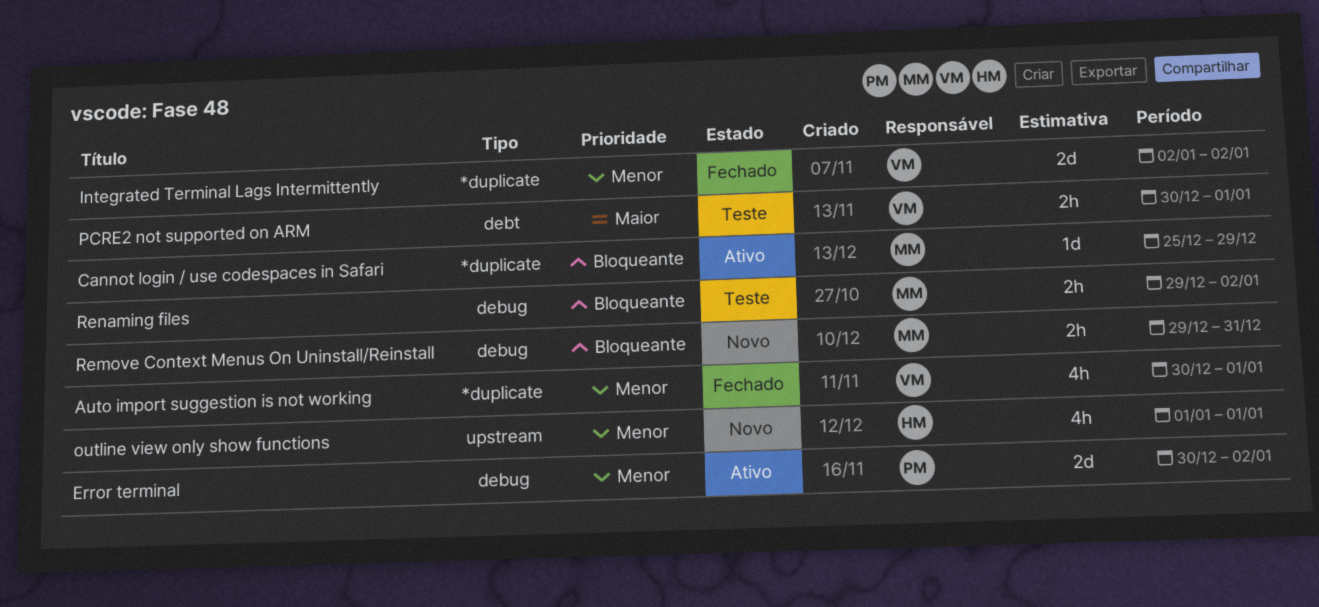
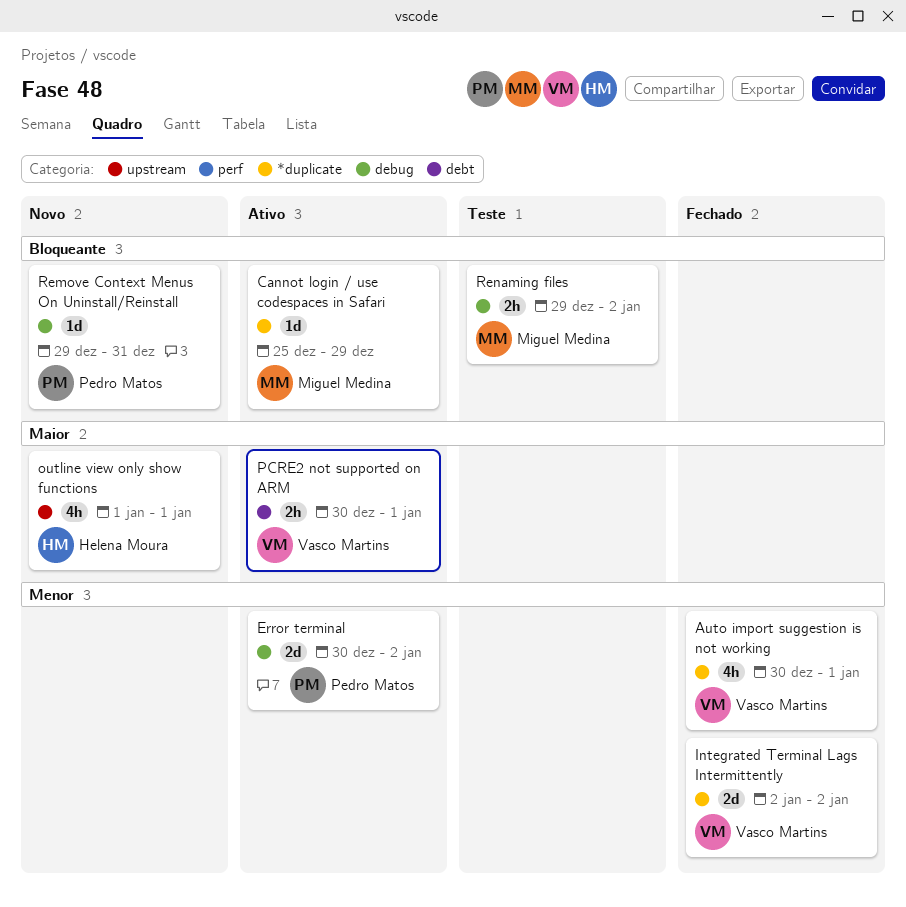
outline view only show functions, priority: Menor -> Maior
PCRE2 not supported on ARM, status: Teste -> Ativo
Remove Context Menus On Uninstall/Reinstall, owner: Miguel Medina -> Pedro Matos
Remove Context Menus On Uninstall/Reinstall, estimate: 2h -> 1d

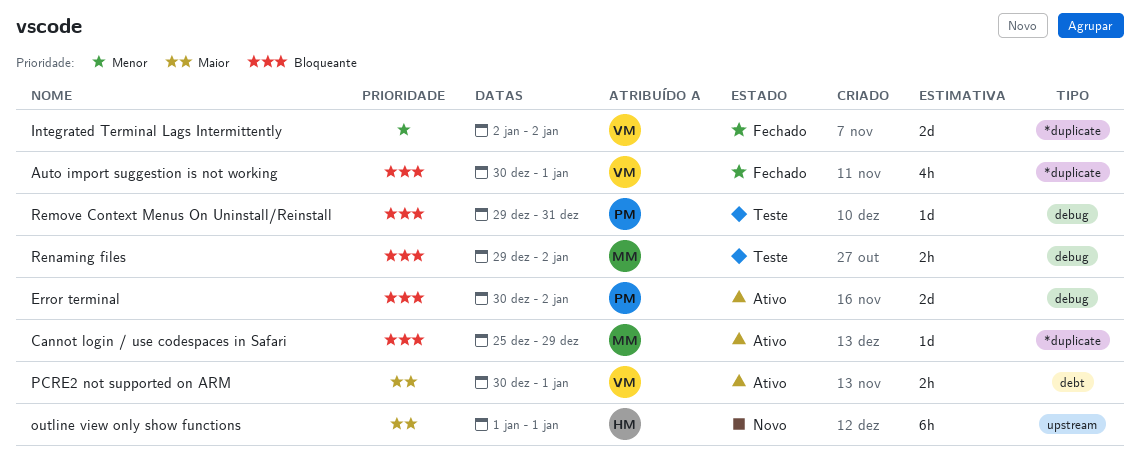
Auto import suggestion is not working, priority: Menor -> Bloqueante
Error terminal, priority: Menor -> Bloqueante
outline view only show functions, estimate: 4h -> 6h
Remove Context Menus On Uninstall/Reinstall, status: Novo -> Teste

